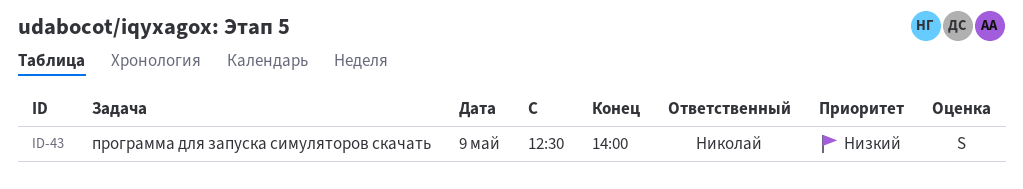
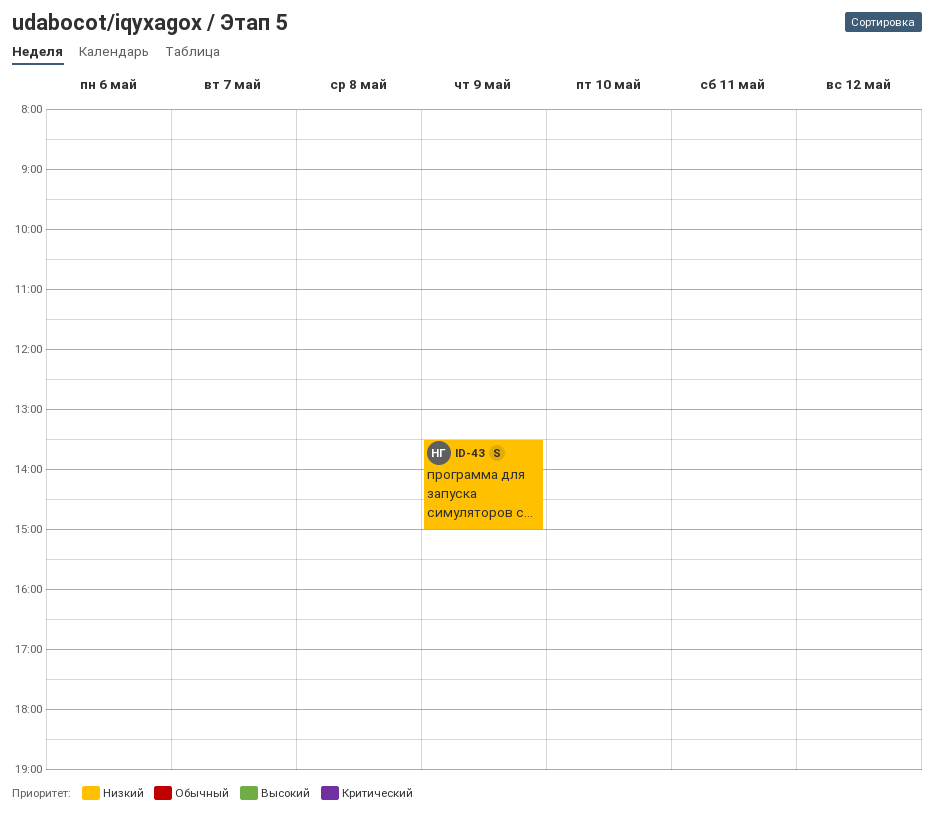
ID-43, begins: 12:30 -> 13:30
ID-43, ends: 14:00 -> 15:00

